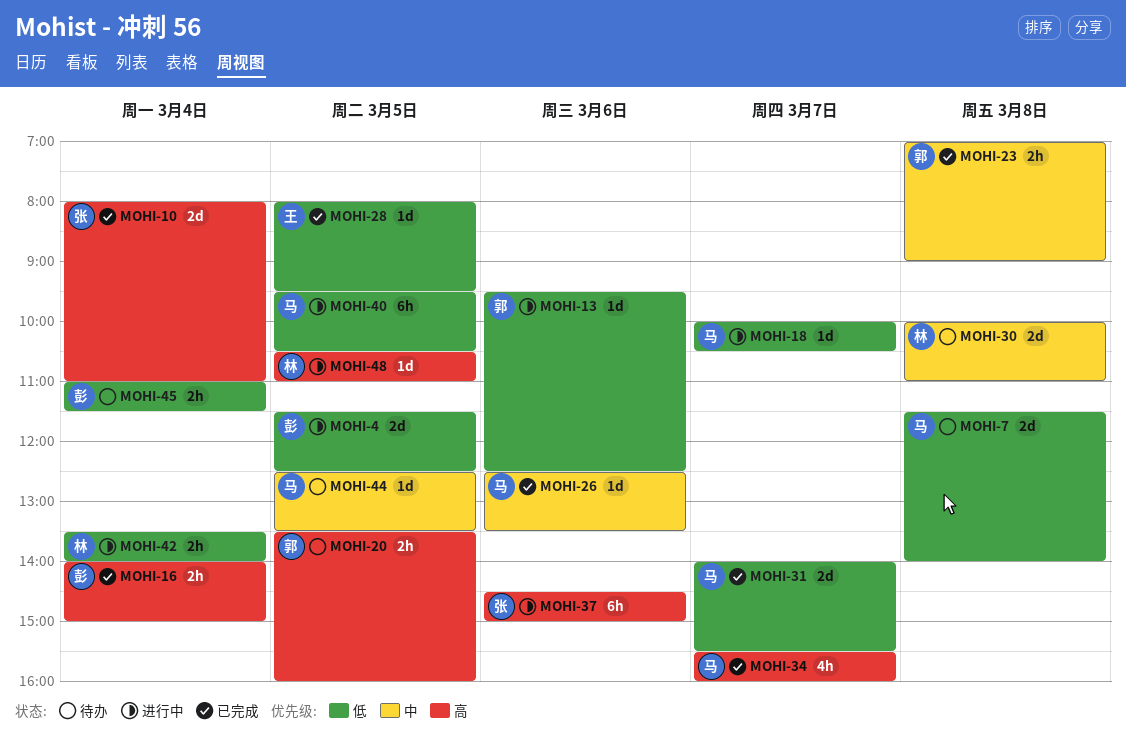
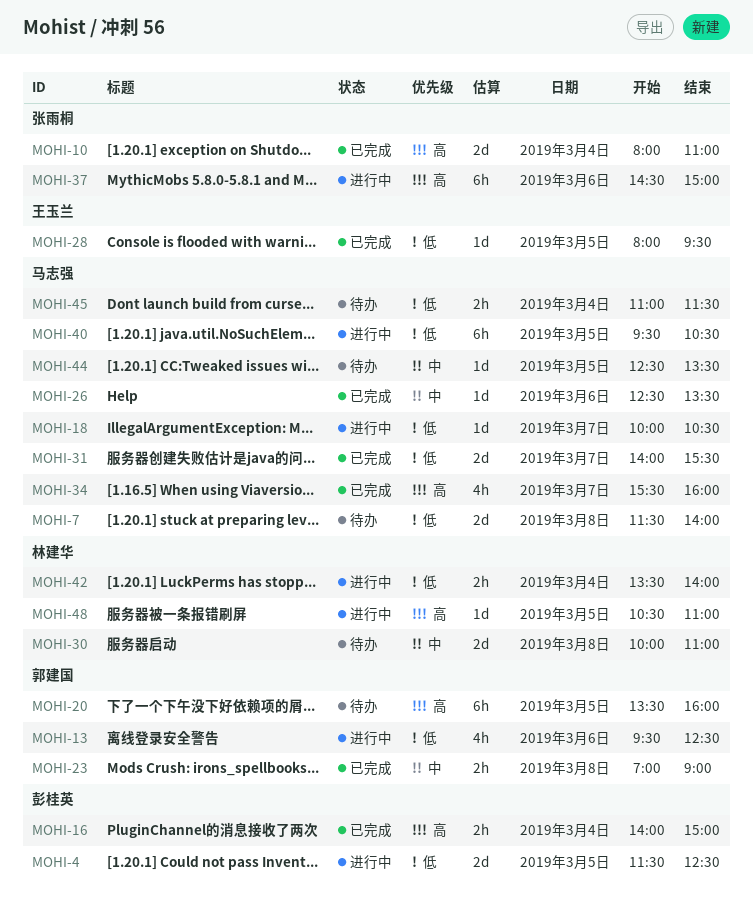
MOHI-13, estimate: 1d -> 4h
MOHI-20, estimate: 2h -> 6h
MOHI-45, owner: 彭桂英 -> 马志强

